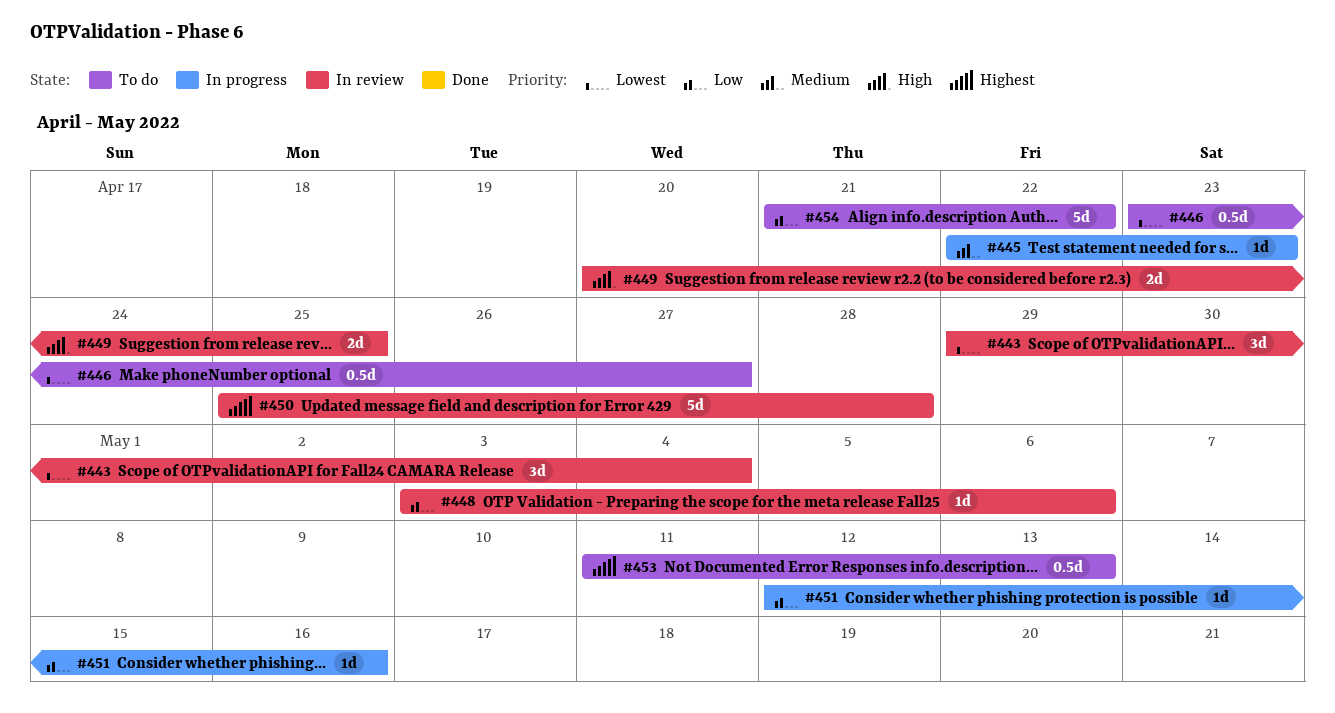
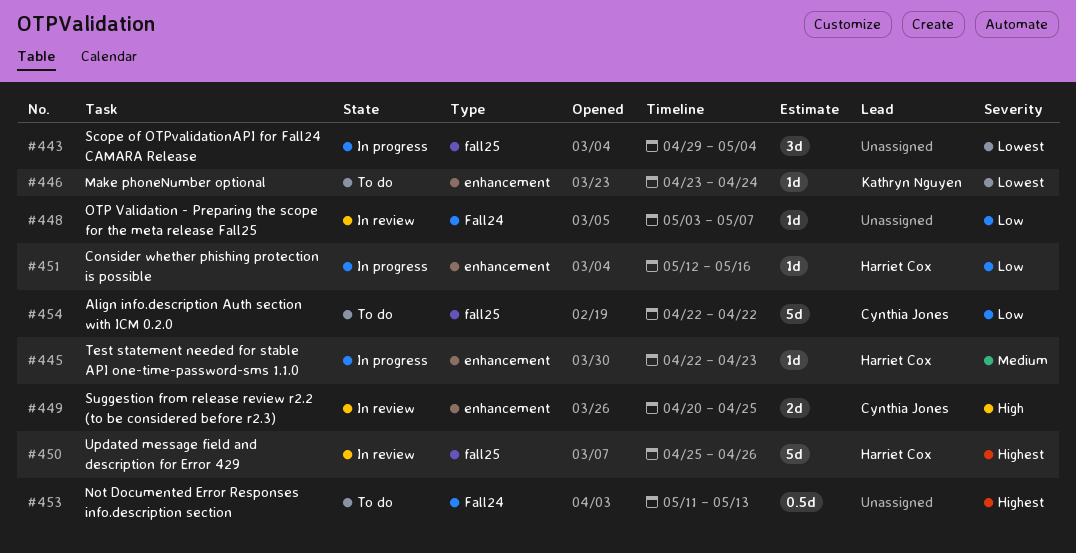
#443, status: In review -> In progress
#446, estimate: 0.5d -> 1d
#446, due: Apr 27 -> Apr 24
#448, due: May 6 -> May 7
#450, due: Apr 28 -> Apr 26
#454, start: Apr 21 -> Apr 22

